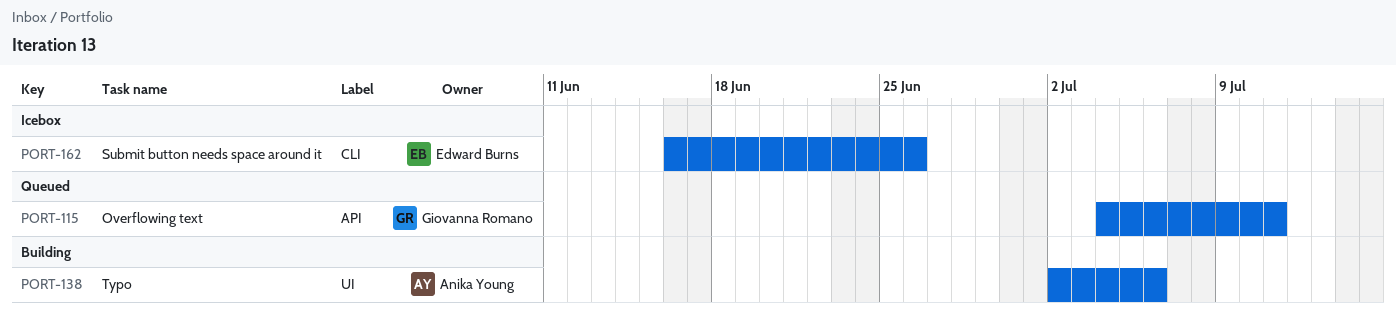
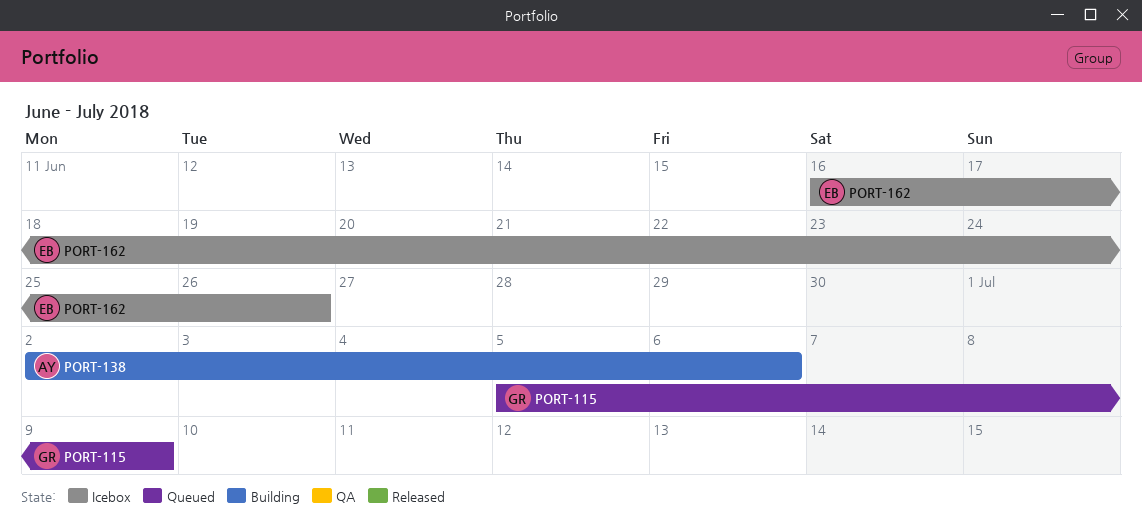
PORT-115, start: Jul 4 -> Jul 5
PORT-115, due: Jul 11 -> Jul 9

